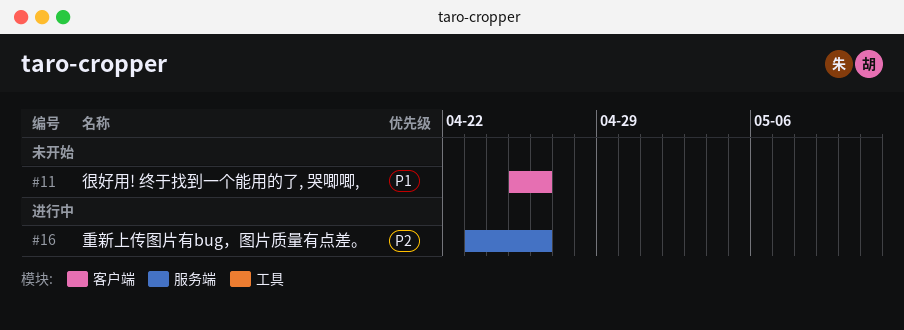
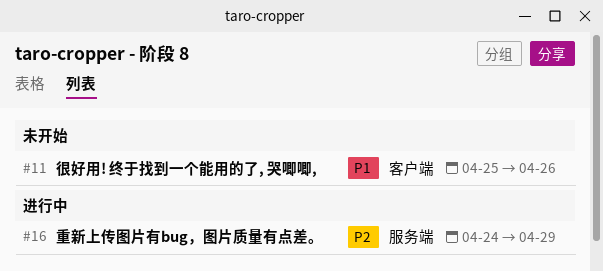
#16, start: Apr 23 -> Apr 24
#16, due: Apr 26 -> Apr 29

